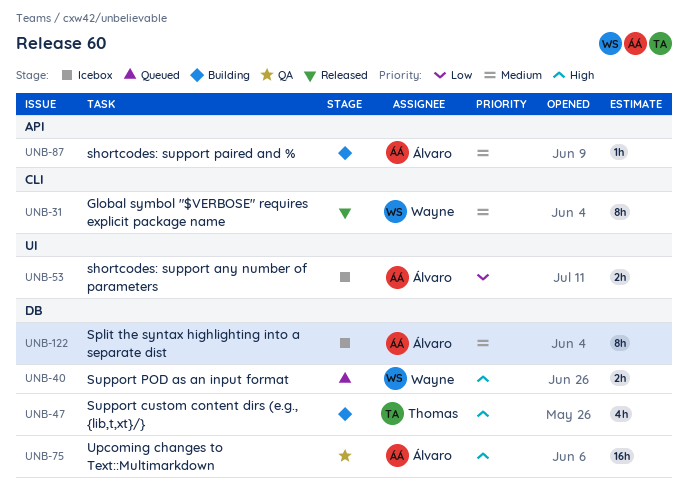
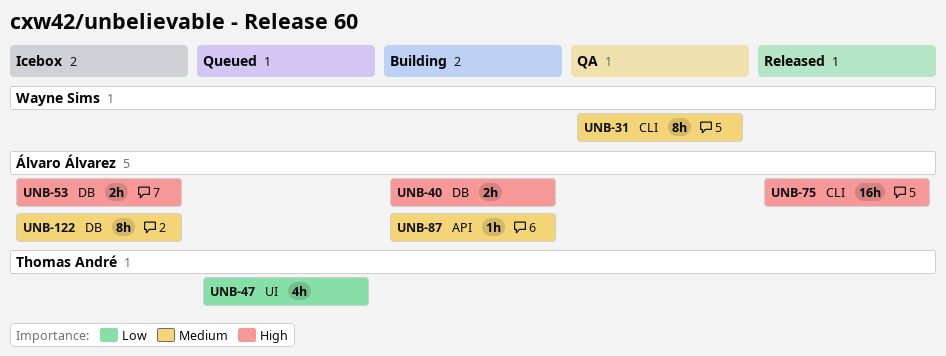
UNB-31, status: Released -> QA
UNB-40, status: Queued -> Building
UNB-40, owner: Wayne Sims -> Álvaro Álvarez
UNB-47, status: Building -> Queued
UNB-47, priority: High -> Low
UNB-47, label: DB -> UI
UNB-53, priority: Low -> High
UNB-53, label: UI -> DB
UNB-75, status: QA -> Released
UNB-75, label: DB -> CLI

